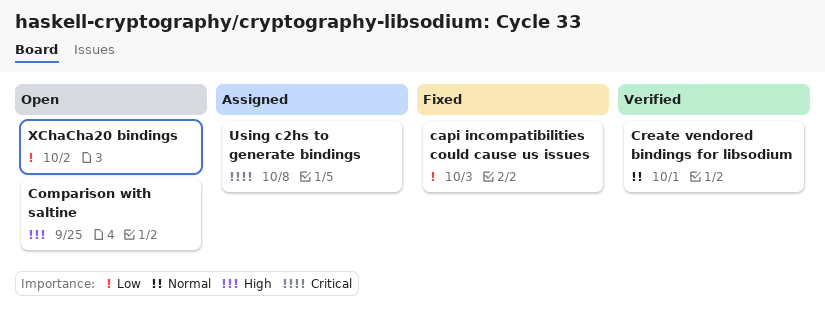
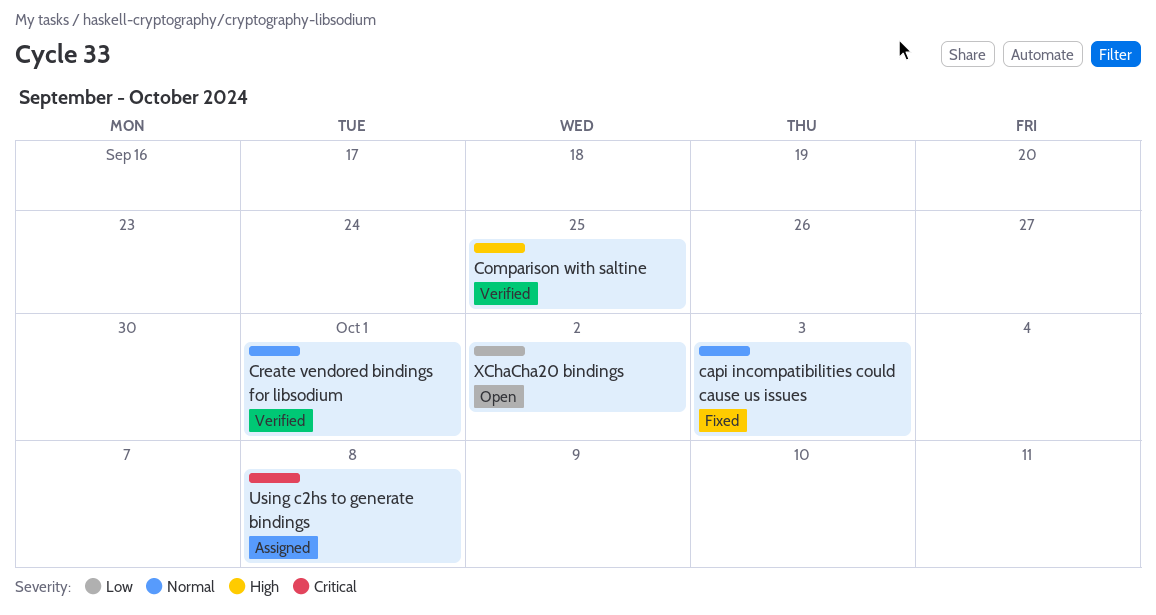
capi incompatibilities could cause us issues, priority: Low -> Normal
Comparison with saltine, status: Open -> Verified

